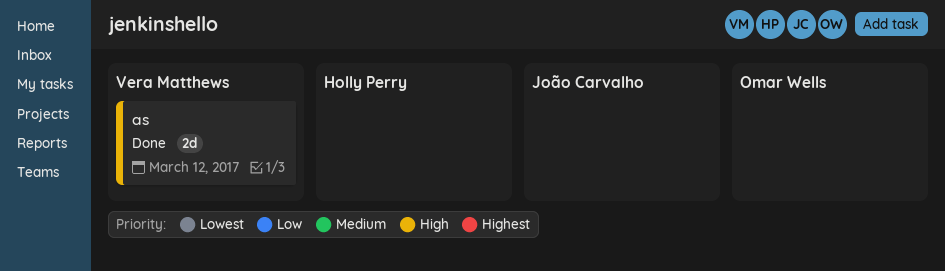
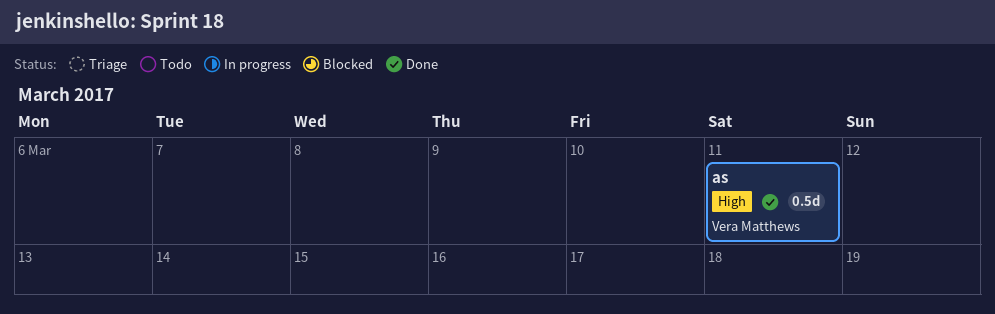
as, estimate: 2d -> 0.5d
as, due: Mar 12 -> Mar 11

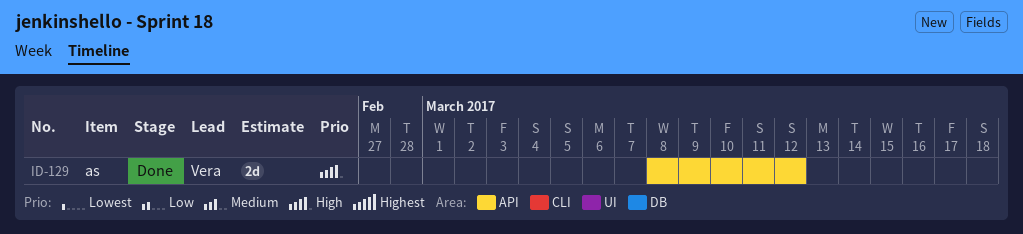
as, estimate: 0.5d -> 2d
as, due: Mar 11 -> Mar 12

